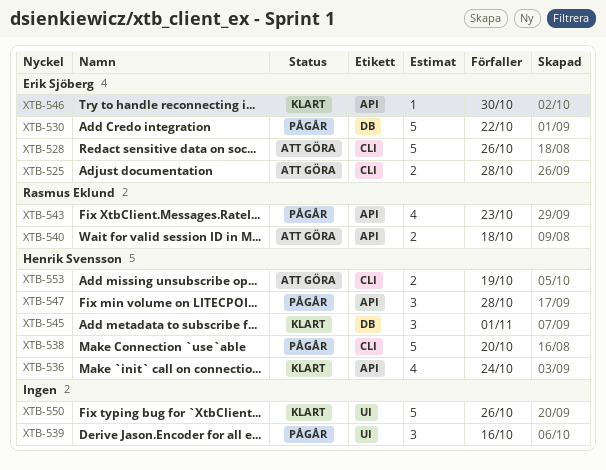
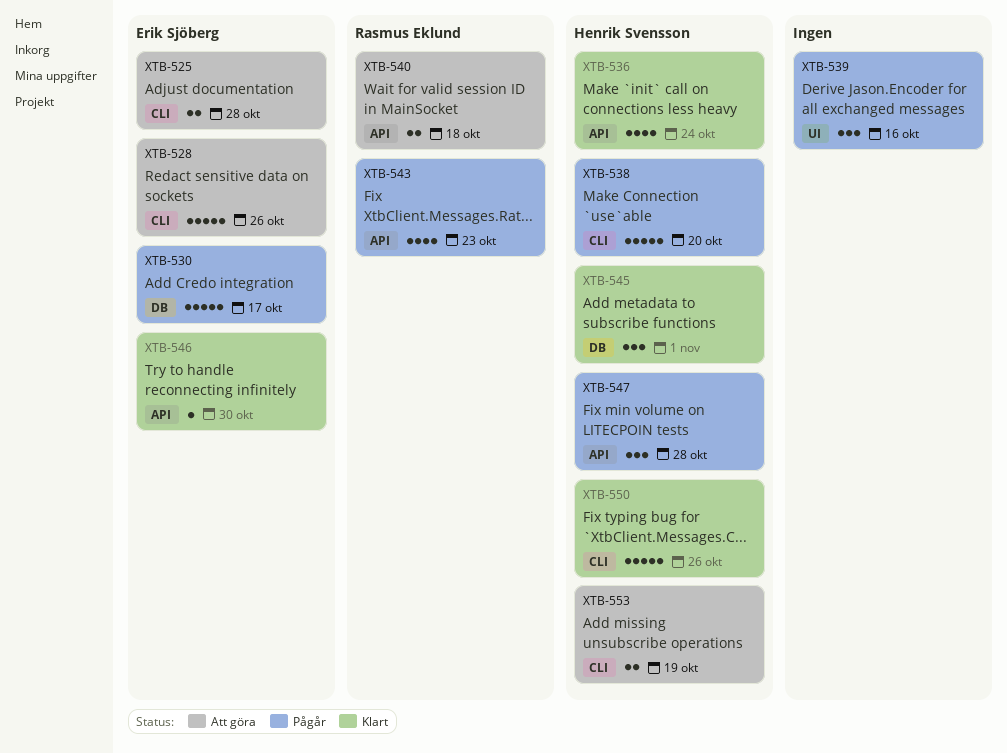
XTB-530, due: Oct 22 -> Oct 17
XTB-550, owner: none -> Henrik Svensson
XTB-550, label: UI -> CLI

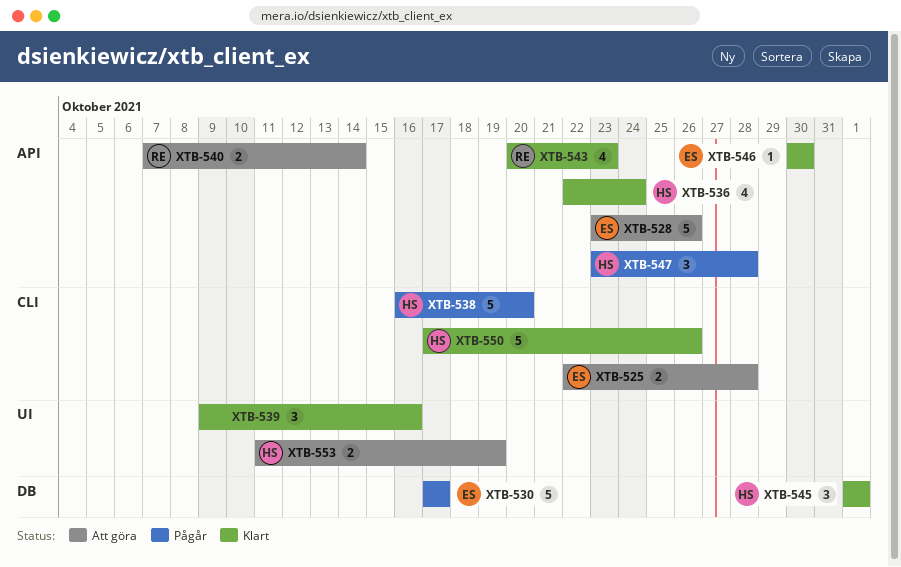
XTB-528, label: CLI -> API
XTB-539, status: Pågår -> Klart
XTB-540, due: Oct 18 -> Oct 14
XTB-543, status: Pågår -> Klart
XTB-553, label: CLI -> UI

